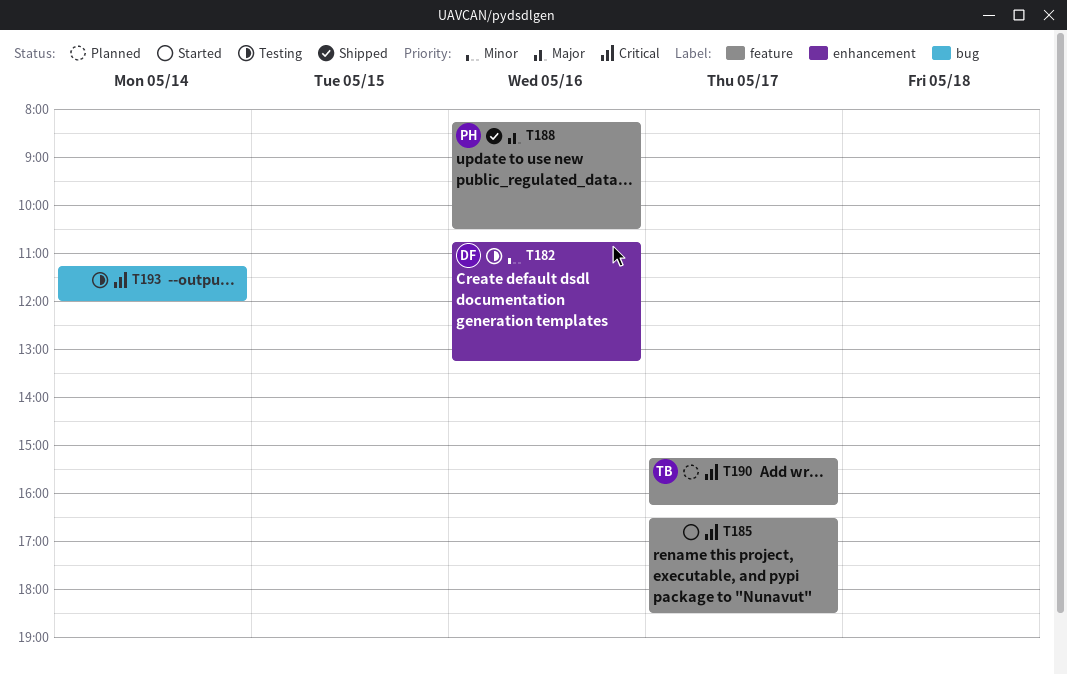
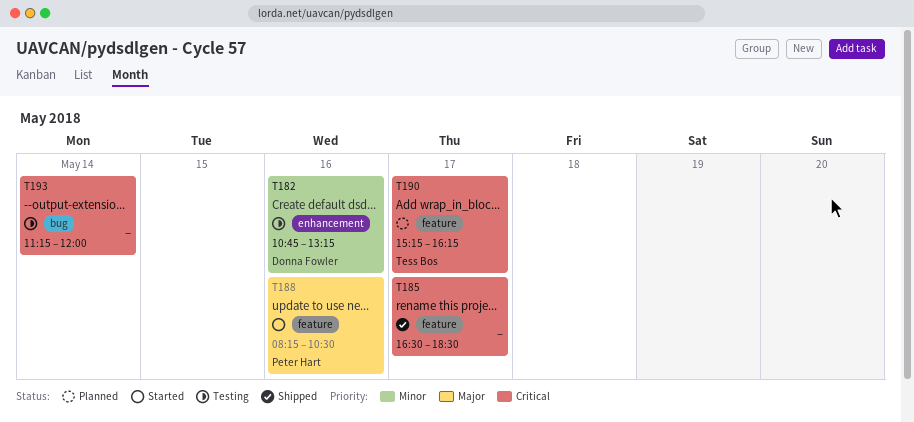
T185, status: Started -> Shipped
T188, status: Shipped -> Started

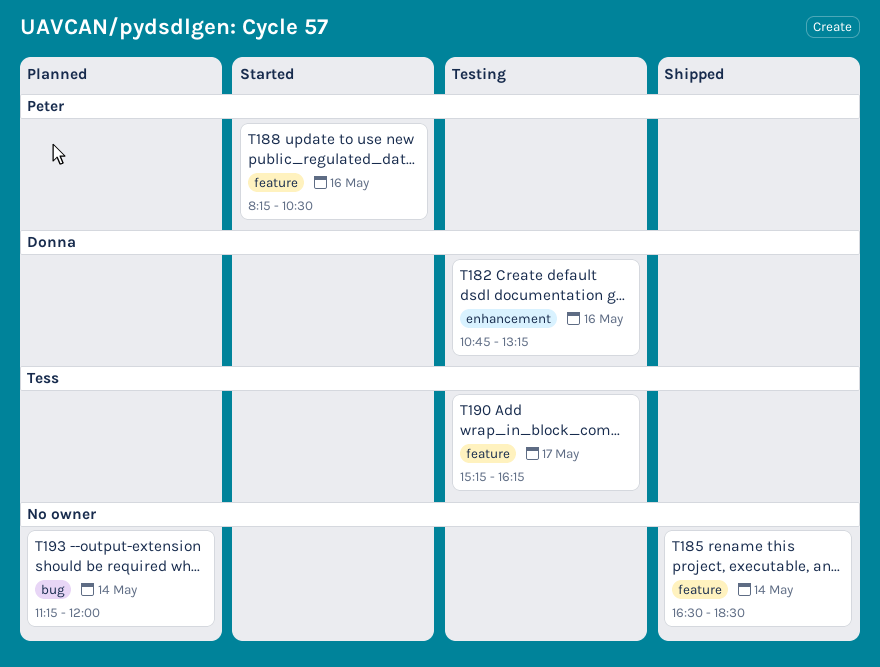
T185, day: May 17 -> May 14
T190, status: Planned -> Testing
T193, status: Testing -> Planned

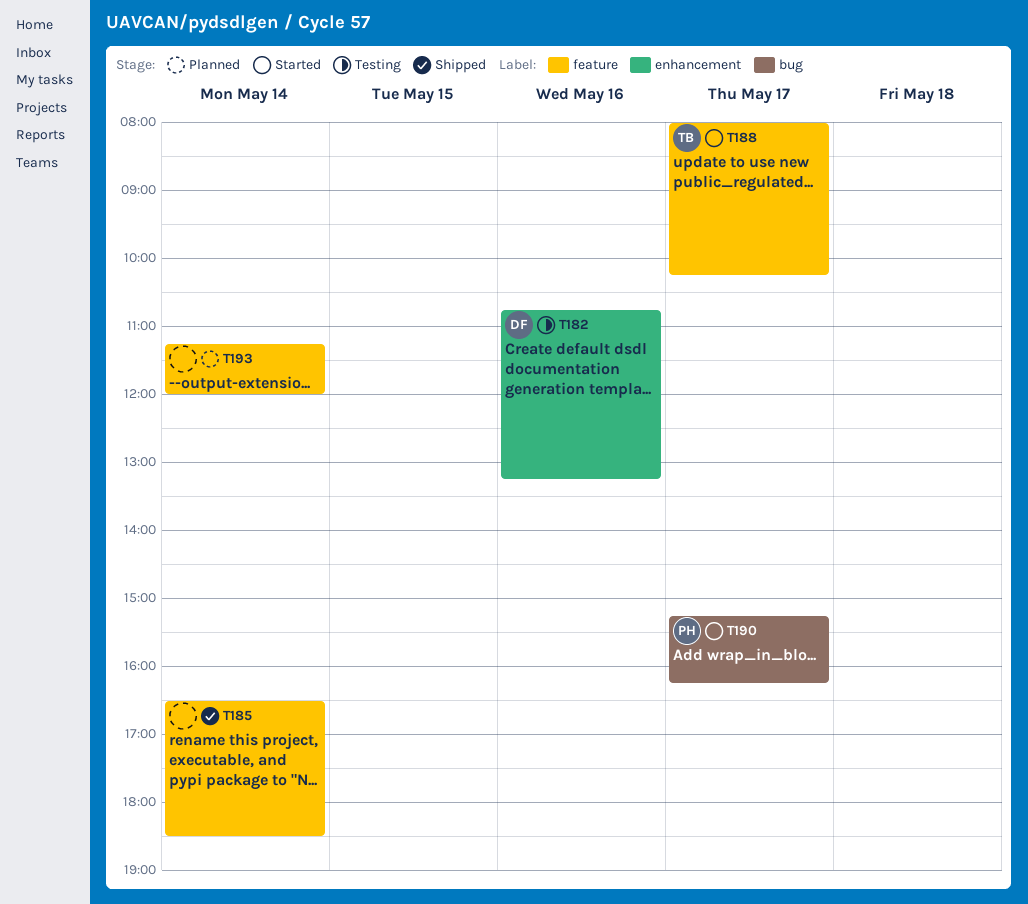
T188, owner: Peter -> Tess
T188, day: May 16 -> May 17
T188, begins: 08:15 -> 08:00
T188, ends: 10:30 -> 10:15
T190, status: Testing -> Started
T190, owner: Tess -> Peter
T190, label: feature -> bug
T193, label: bug -> feature

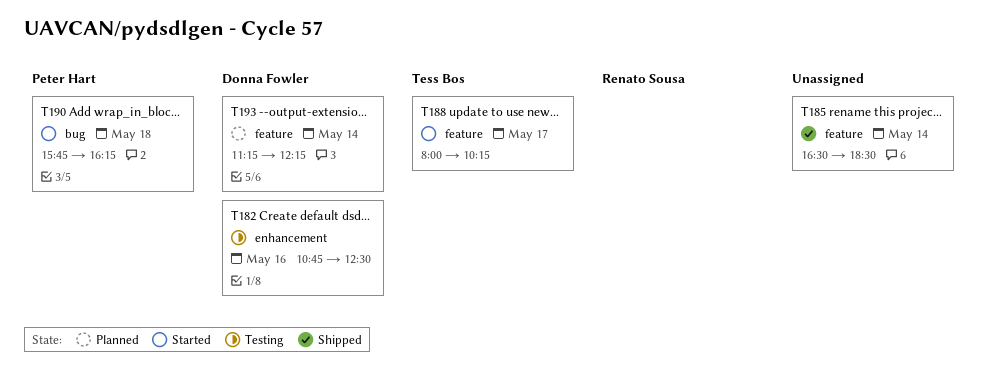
T182, ends: 13:15 -> 12:30
T190, day: May 17 -> May 18
T190, begins: 15:15 -> 15:45
T193, owner: none -> Donna Fowler
T193, ends: 12:00 -> 12:15

